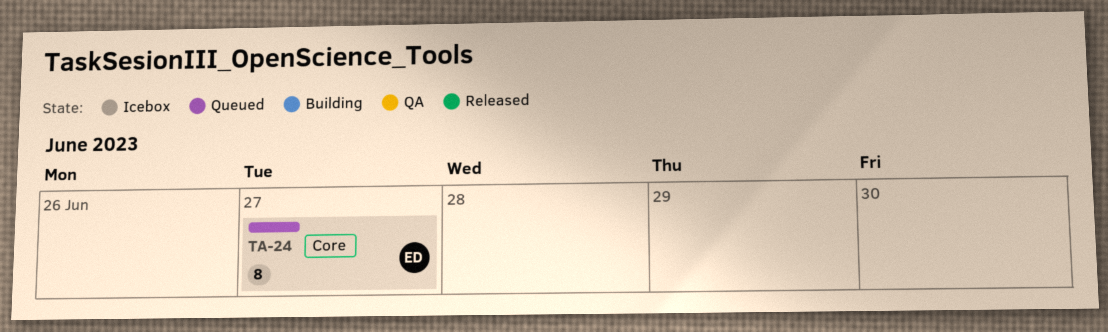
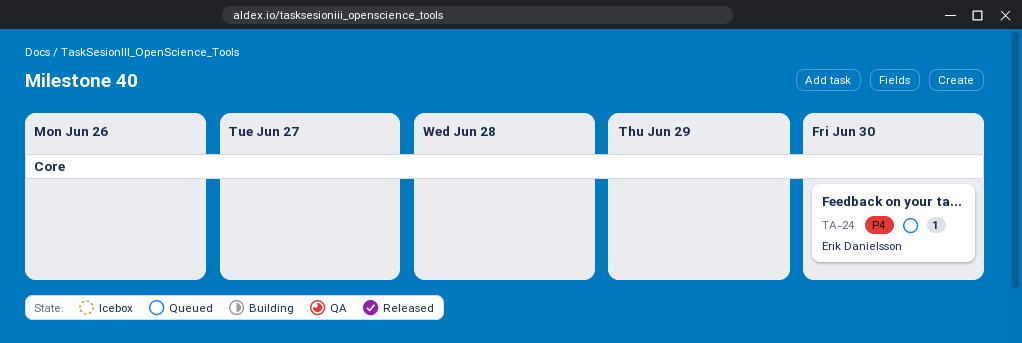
TA-24, estimate: 8 -> 1
TA-24, due: Jun 27 -> Jun 30

